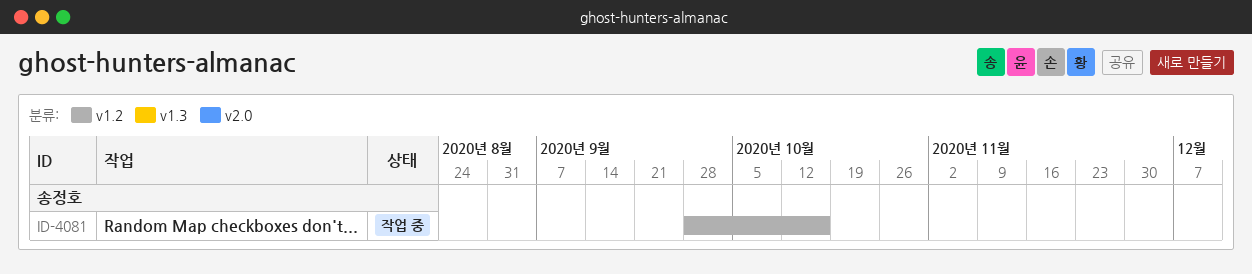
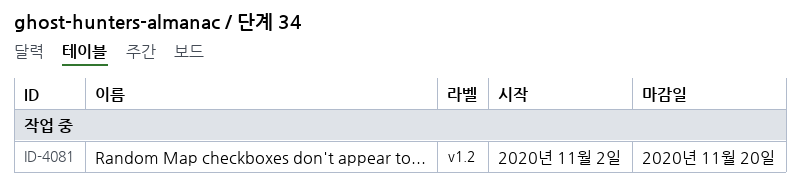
ID-4081, start: Sep 28 -> Nov 2
ID-4081, due: Oct 16 -> Nov 20

